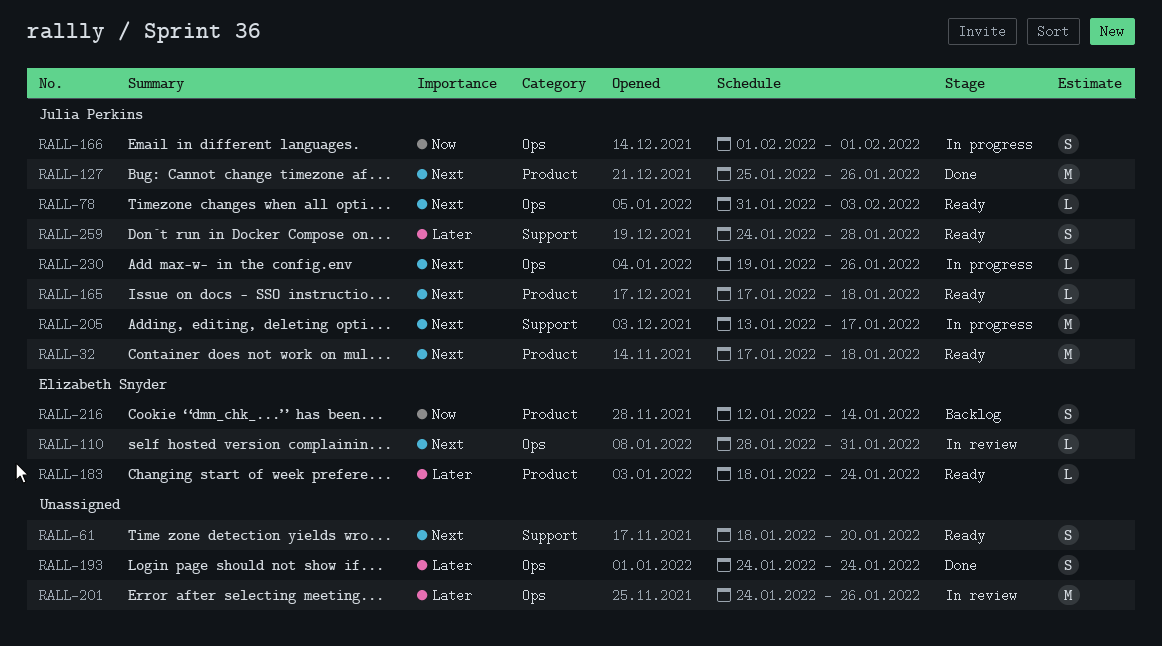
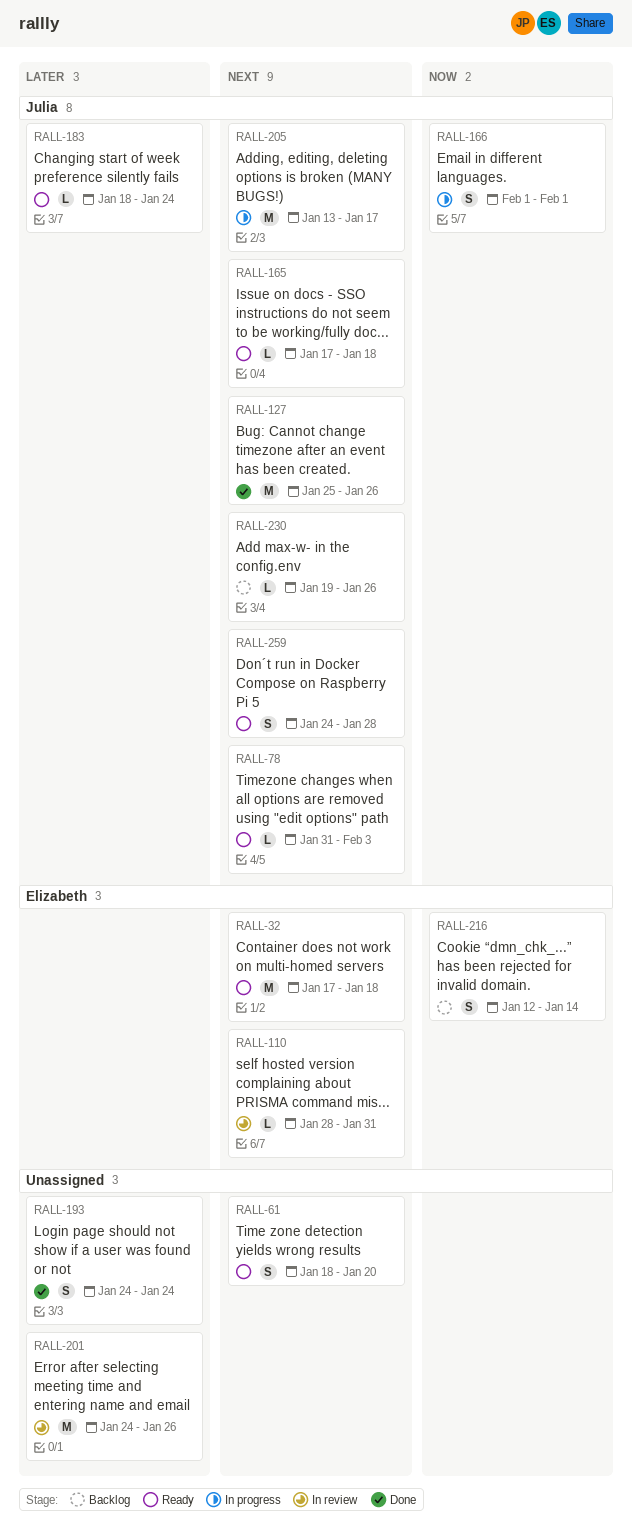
RALL-32, owner: Julia Perkins -> Elizabeth Snyder
RALL-183, owner: Elizabeth Snyder -> Julia Perkins
RALL-230, status: In progress -> Backlog
RALL-259, priority: Later -> Next

